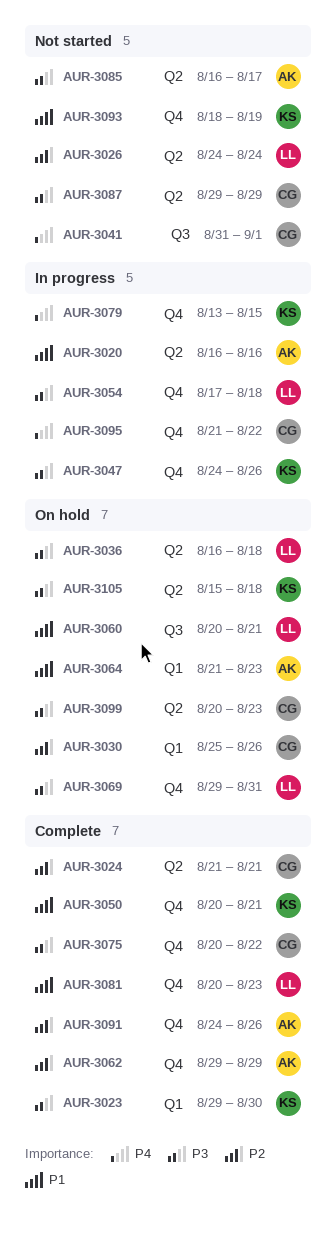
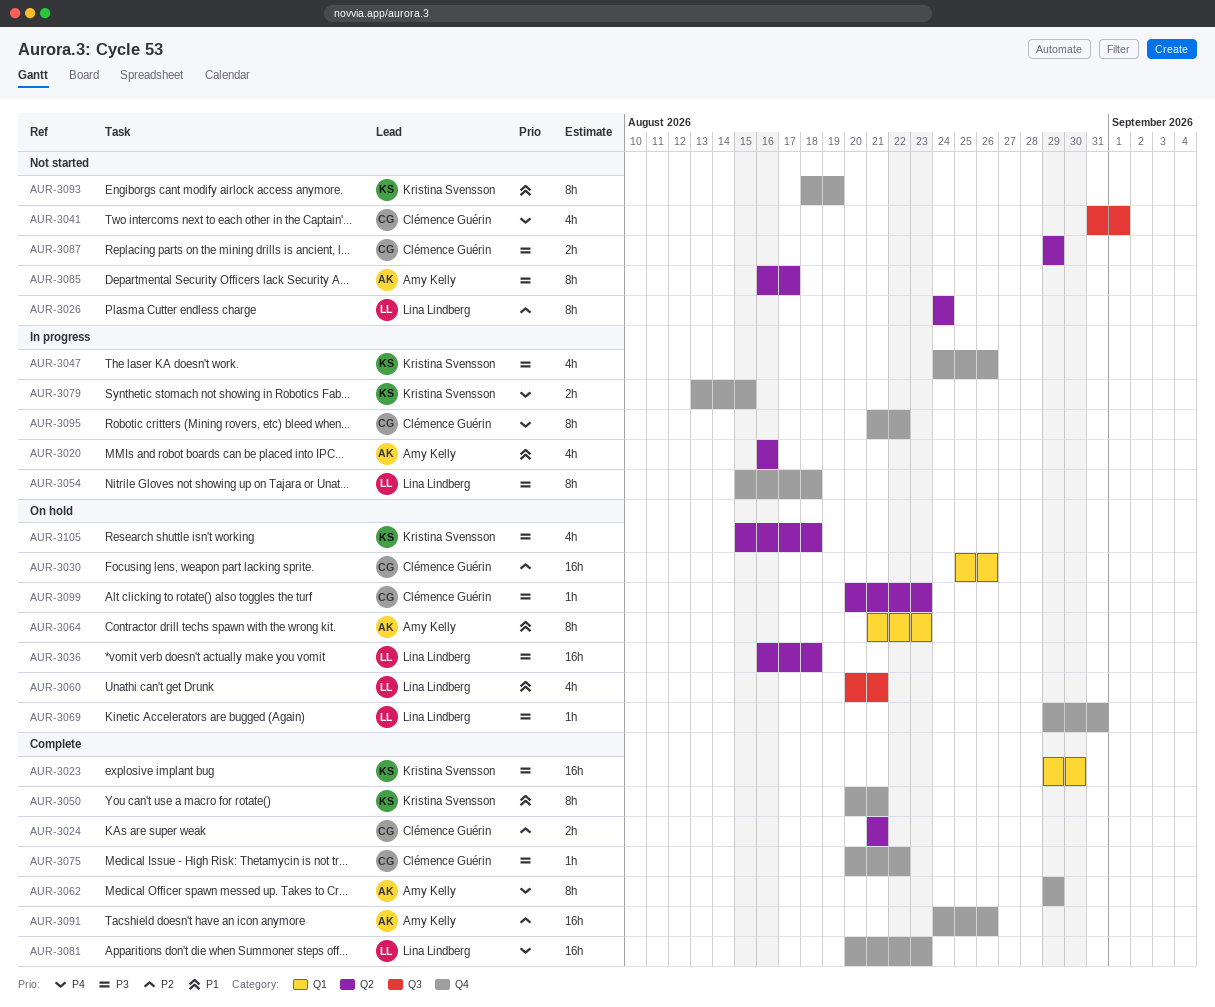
AUR-3054, start: Aug 17 -> Aug 15
AUR-3062, priority: P2 -> P4
AUR-3081, priority: P1 -> P4

